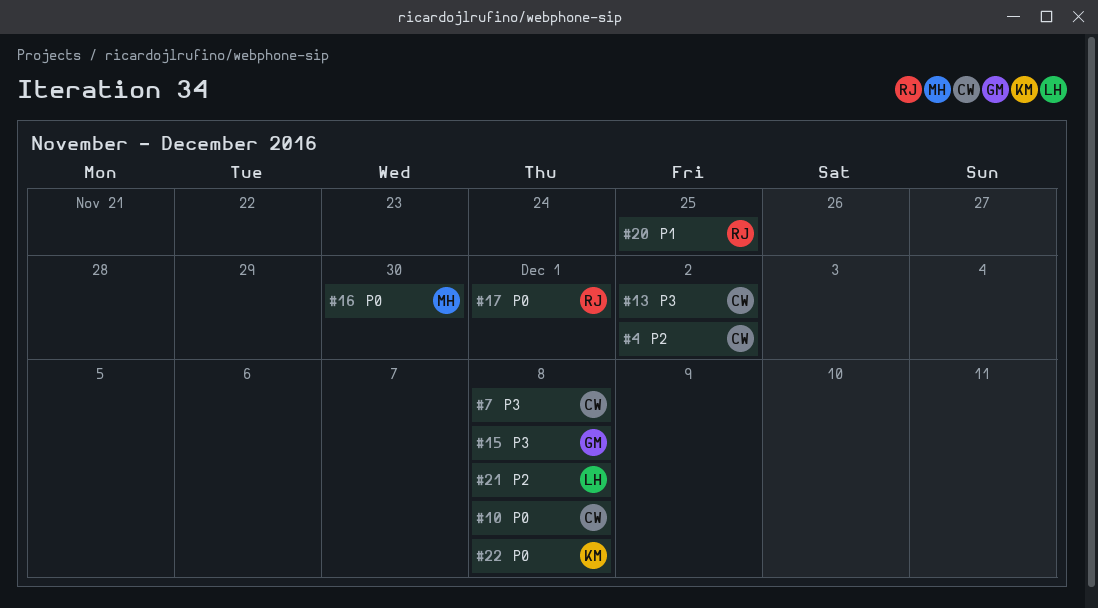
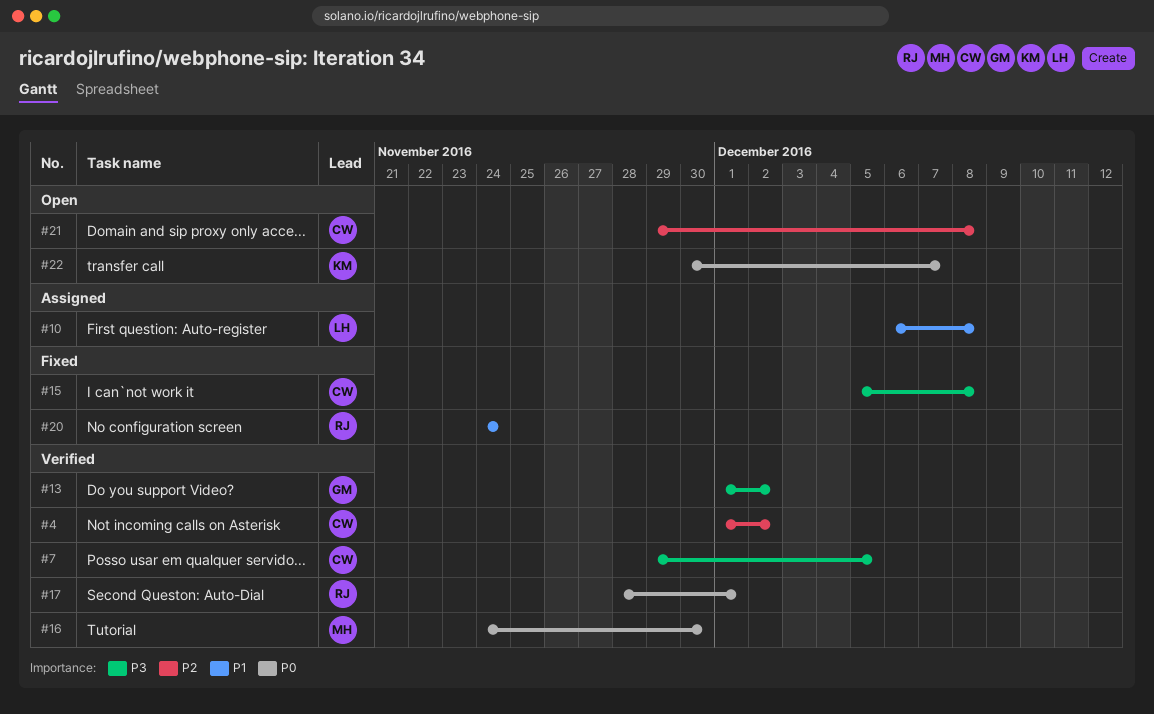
#7, due: Dec 8 -> Dec 5
#10, owner: CW -> LH
#10, priority: P0 -> P1
#13, owner: CW -> GM
#15, owner: GM -> CW
#20, due: Nov 25 -> Nov 24
#21, owner: LH -> CW
#22, due: Dec 8 -> Dec 7

